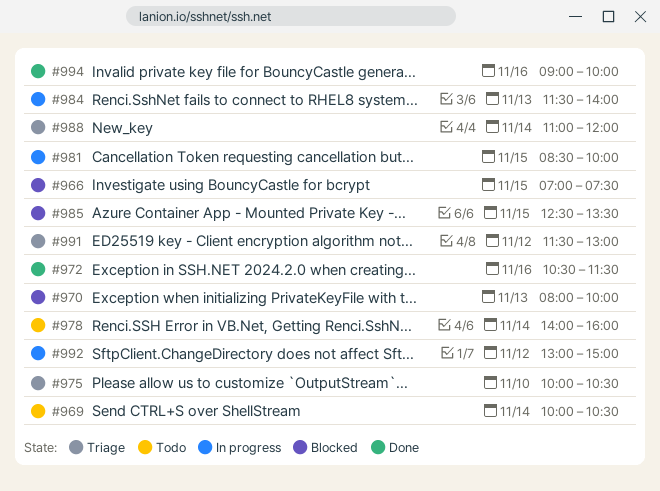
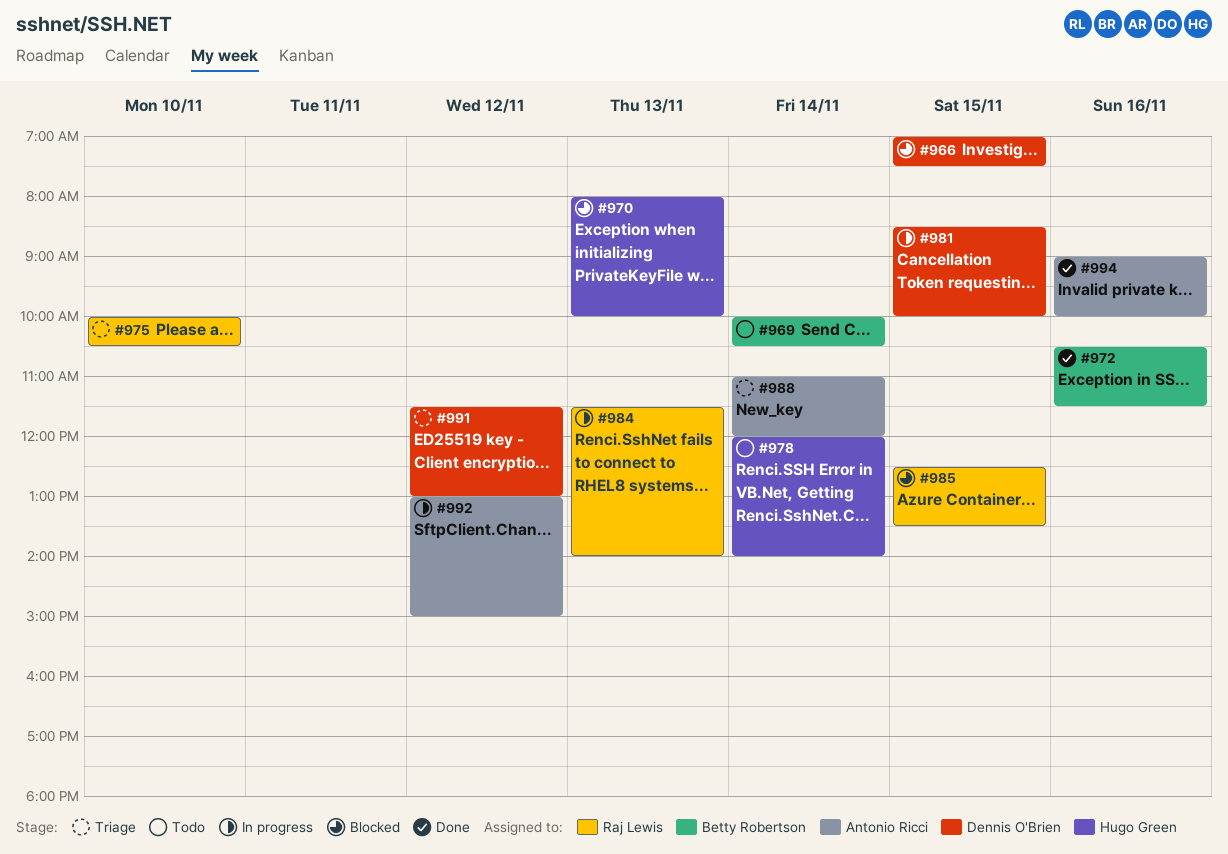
#978, begins: 14:00 -> 12:00
#978, ends: 16:00 -> 14:00

